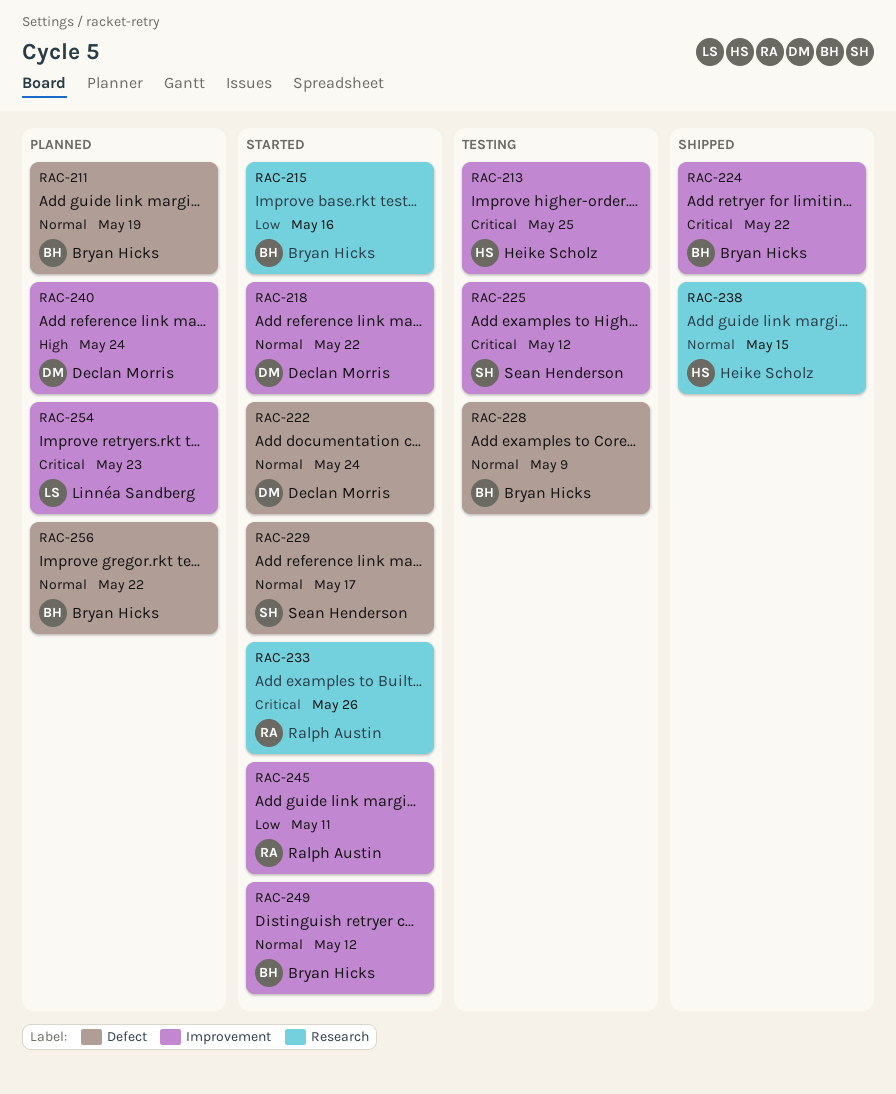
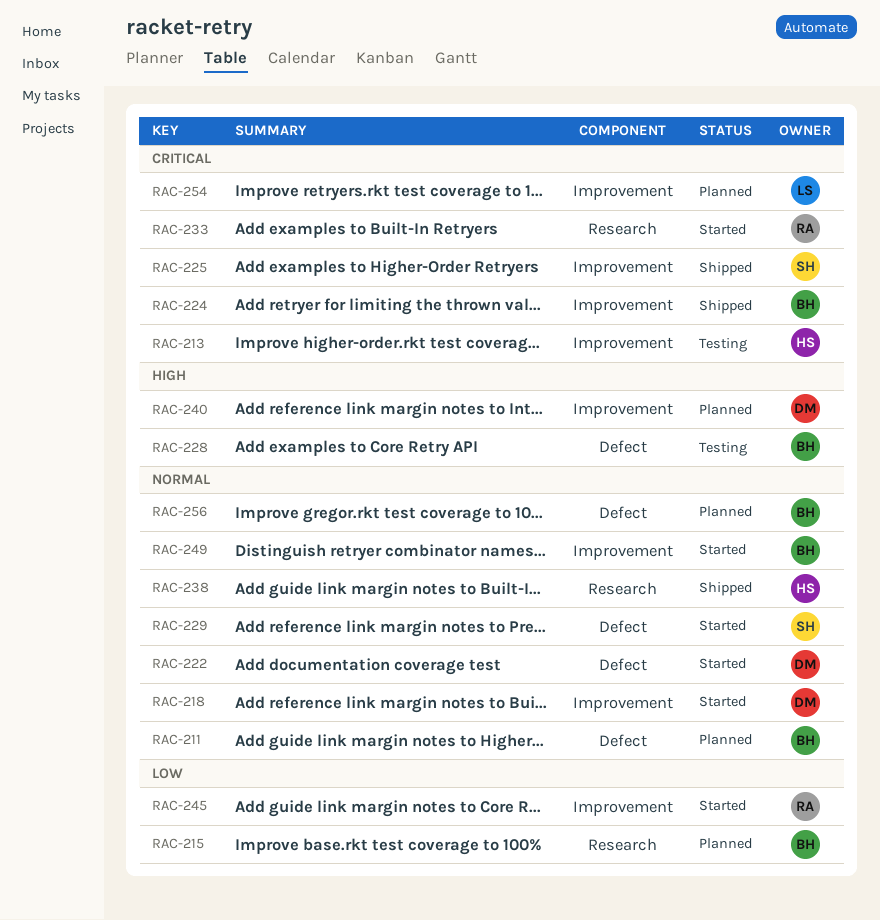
RAC-215, status: Started -> Planned
RAC-225, status: Testing -> Shipped
RAC-228, priority: Normal -> High

